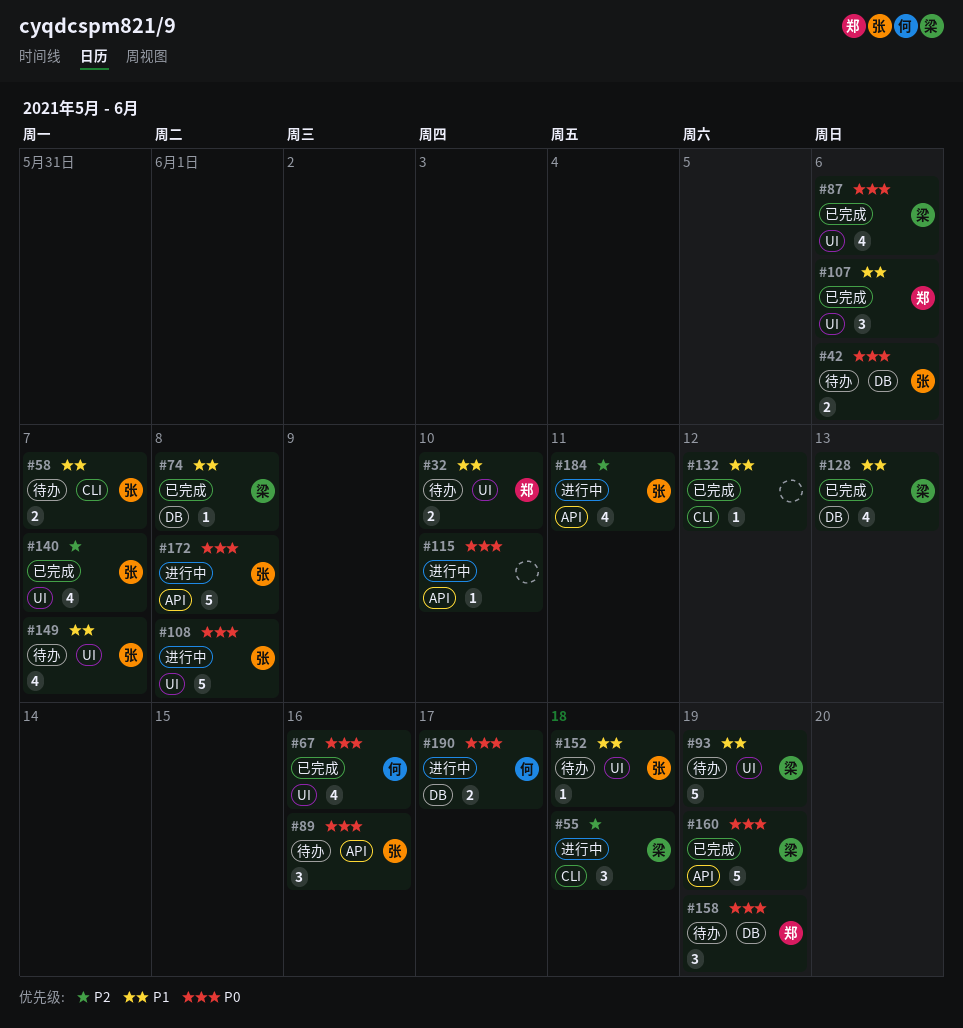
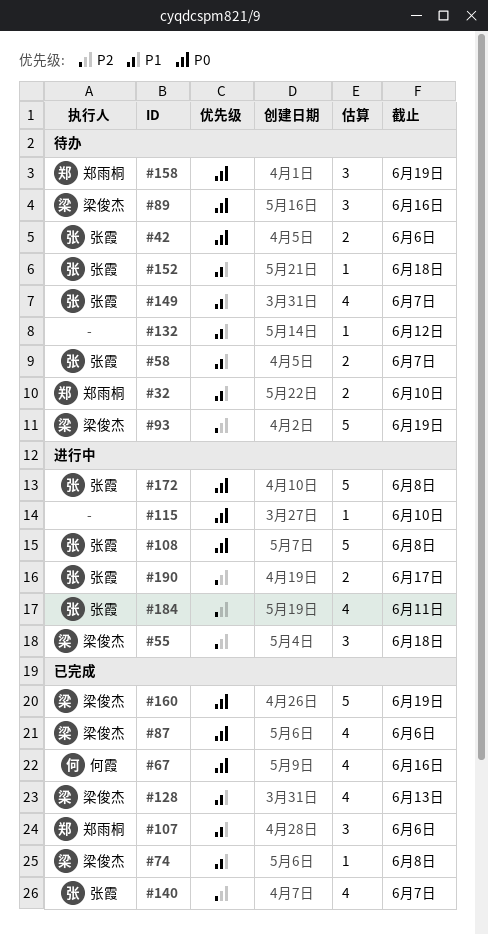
#89, owner: 张霞 -> 梁俊杰
#93, priority: P1 -> P2
#132, status: 已完成 -> 待办
#190, owner: 何霞 -> 张霞
#190, priority: P0 -> P2

